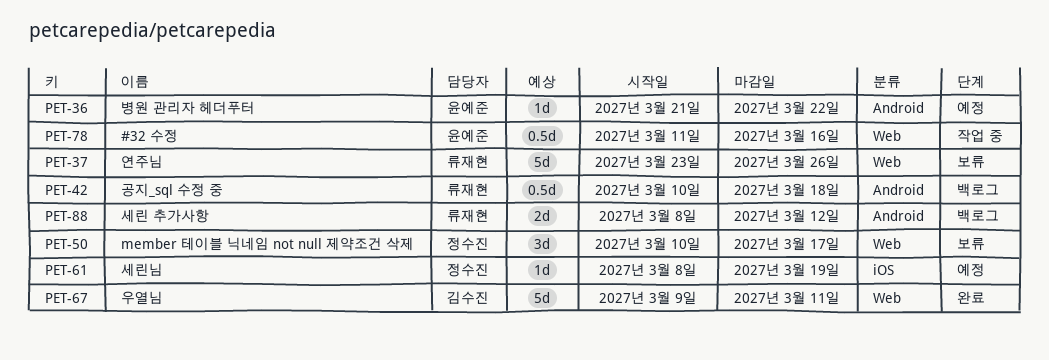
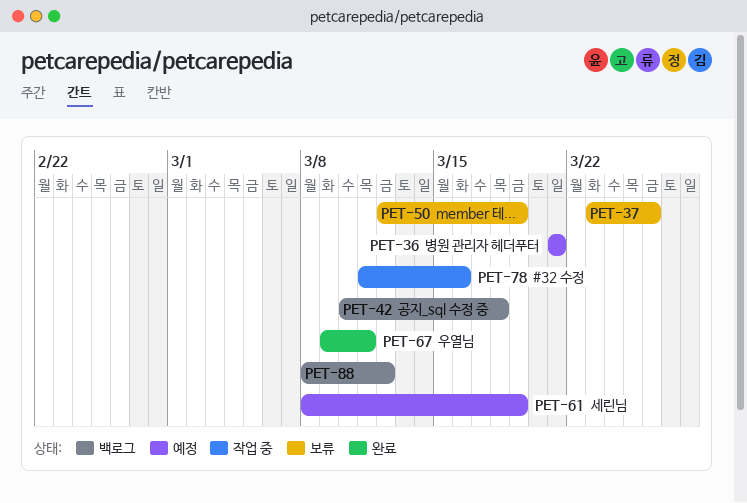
PET-36, due: Mar 22 -> Mar 21
PET-50, start: Mar 10 -> Mar 12
PET-50, due: Mar 17 -> Mar 19

